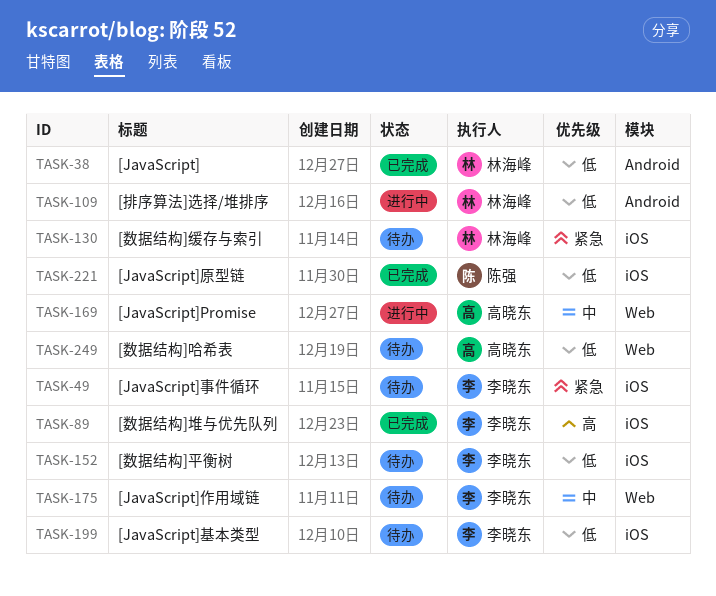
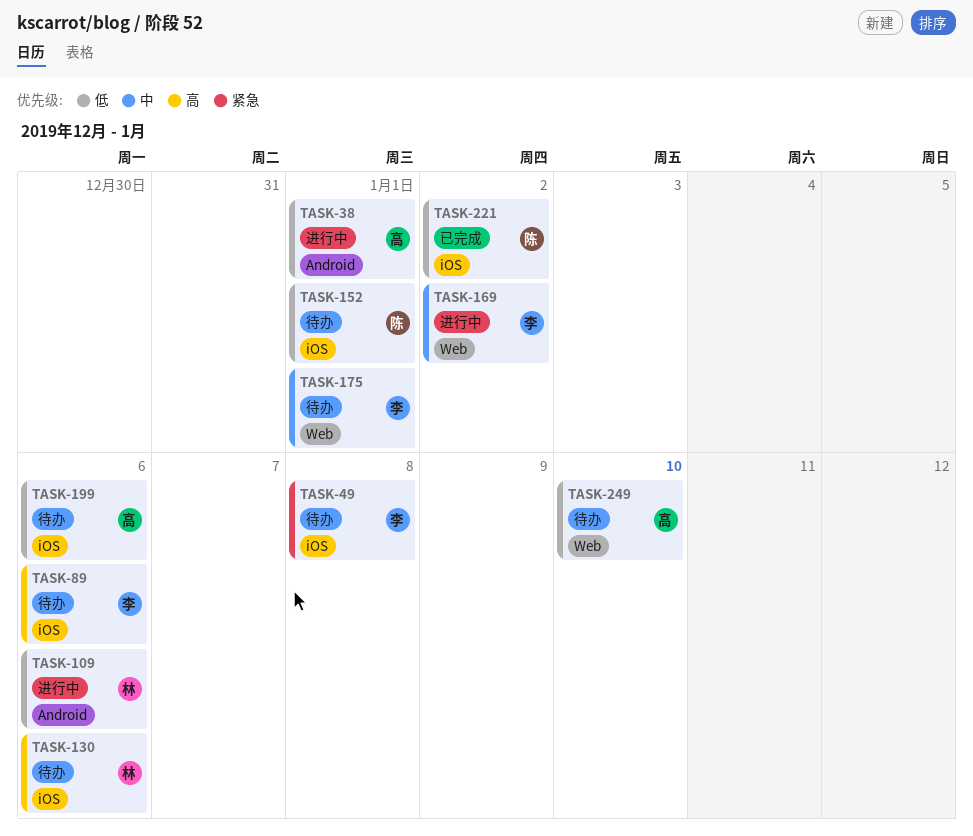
TASK-38, status: 已完成 -> 进行中
TASK-38, owner: 林海峰 -> 高晓东
TASK-89, status: 已完成 -> 待办
TASK-130, priority: 紧急 -> 高
TASK-152, owner: 李晓东 -> 陈强
TASK-169, owner: 高晓东 -> 李晓东
TASK-199, owner: 李晓东 -> 高晓东

